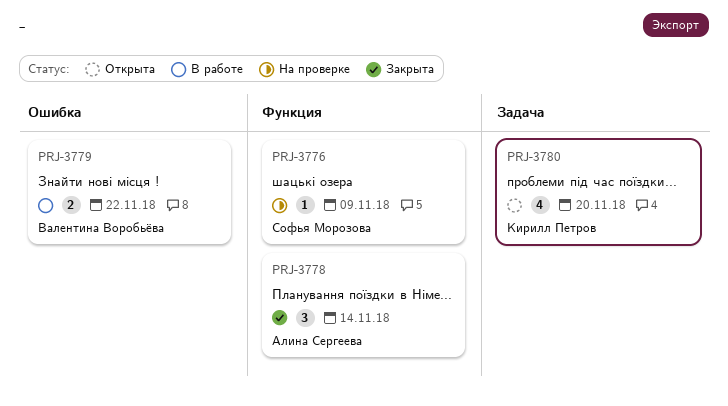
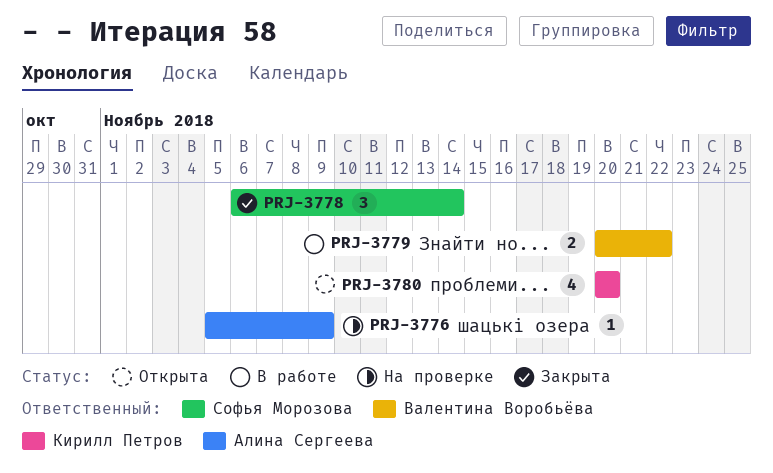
PRJ-3776, owner: Софья Морозова -> Алина Сергеева
PRJ-3778, owner: Алина Сергеева -> Софья Морозова

